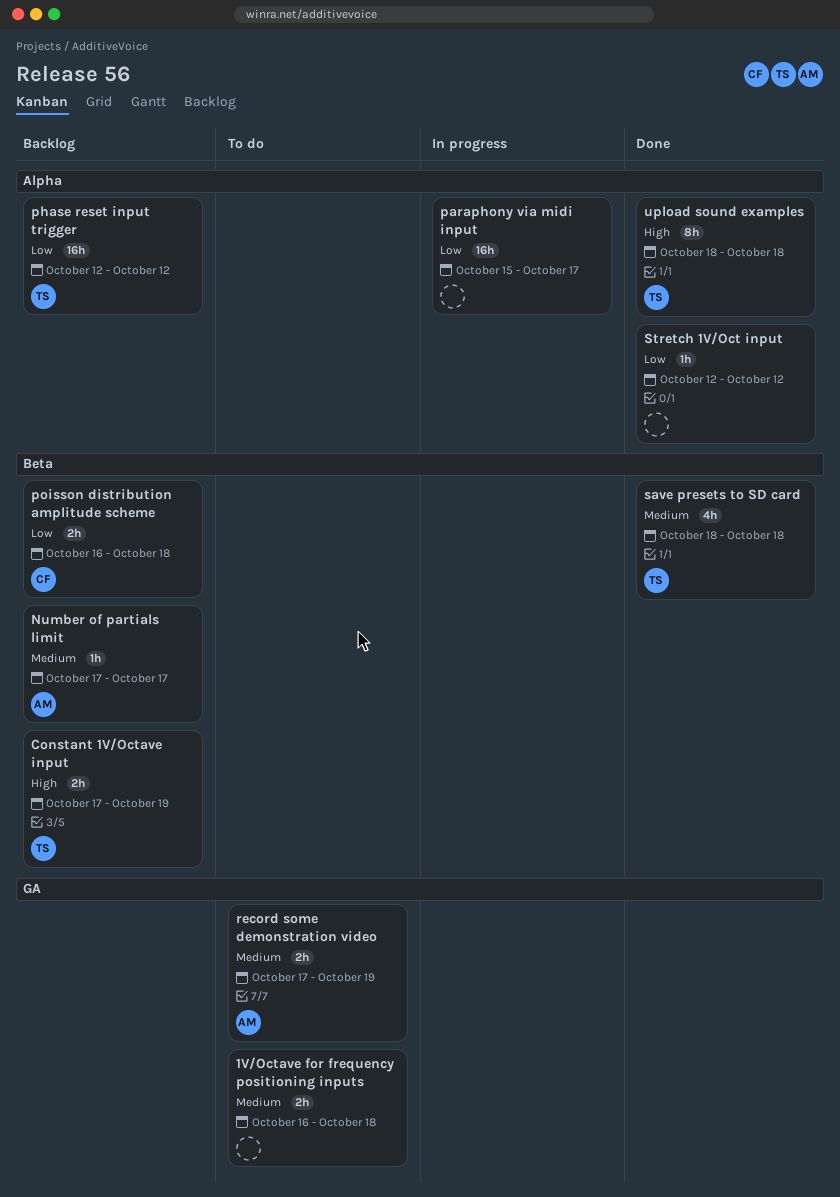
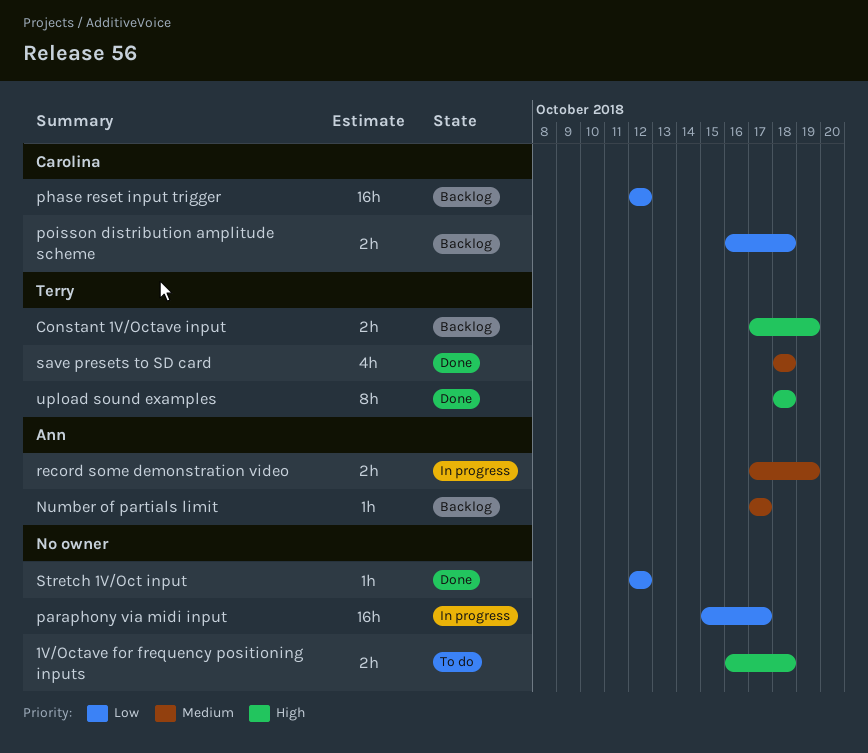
1V/Octave for frequency positioning inputs, priority: Medium -> High
phase reset input trigger, owner: Terry -> Carolina
record some demonstration video, status: To do -> In progress

